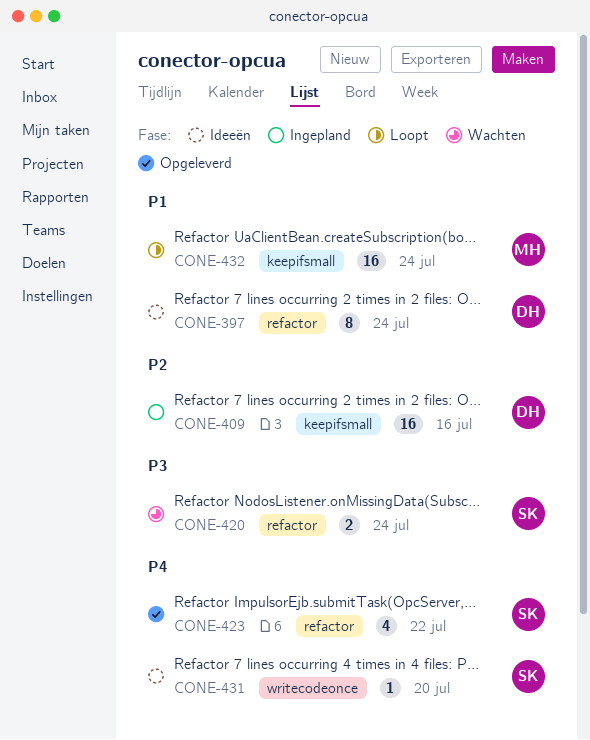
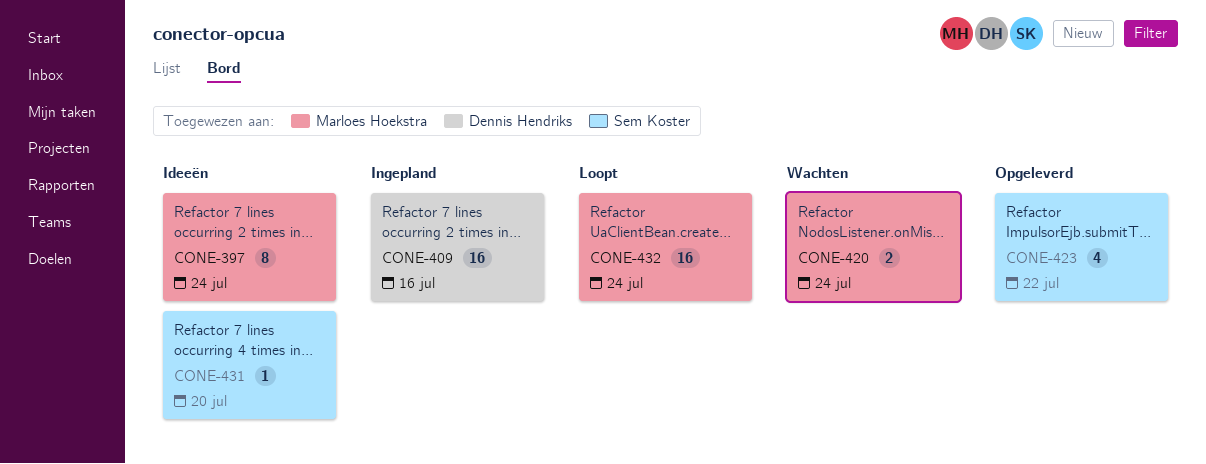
CONE-397, owner: Dennis Hendriks -> Marloes Hoekstra
CONE-420, owner: Sem Koster -> Marloes Hoekstra

